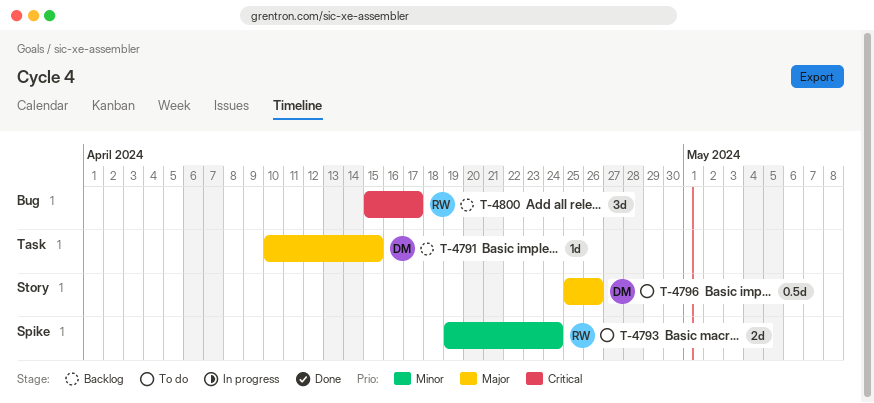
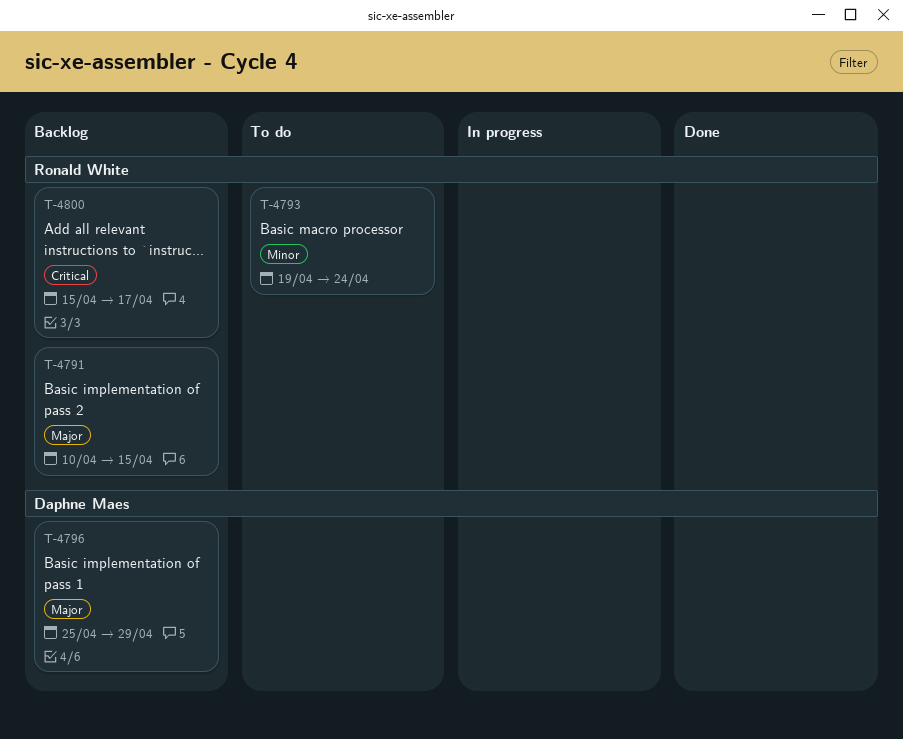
T-4791, owner: Daphne Maes -> Ronald White
T-4796, status: To do -> Backlog
T-4796, due: Apr 26 -> Apr 29

